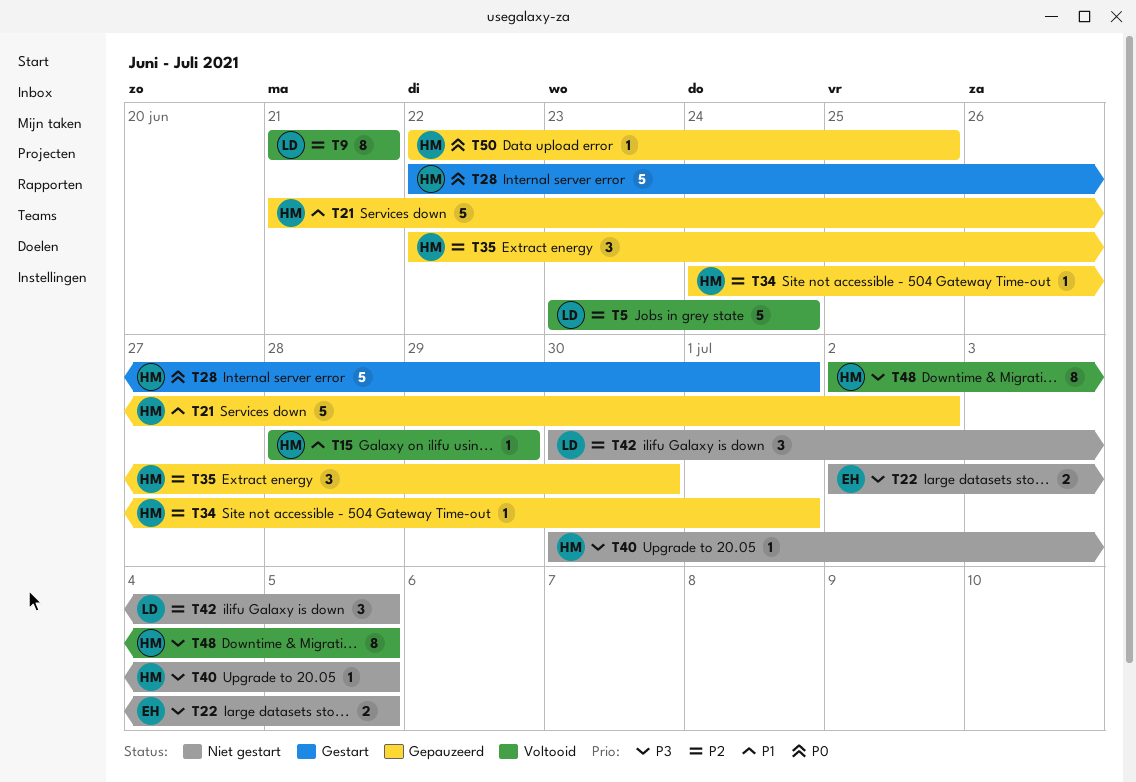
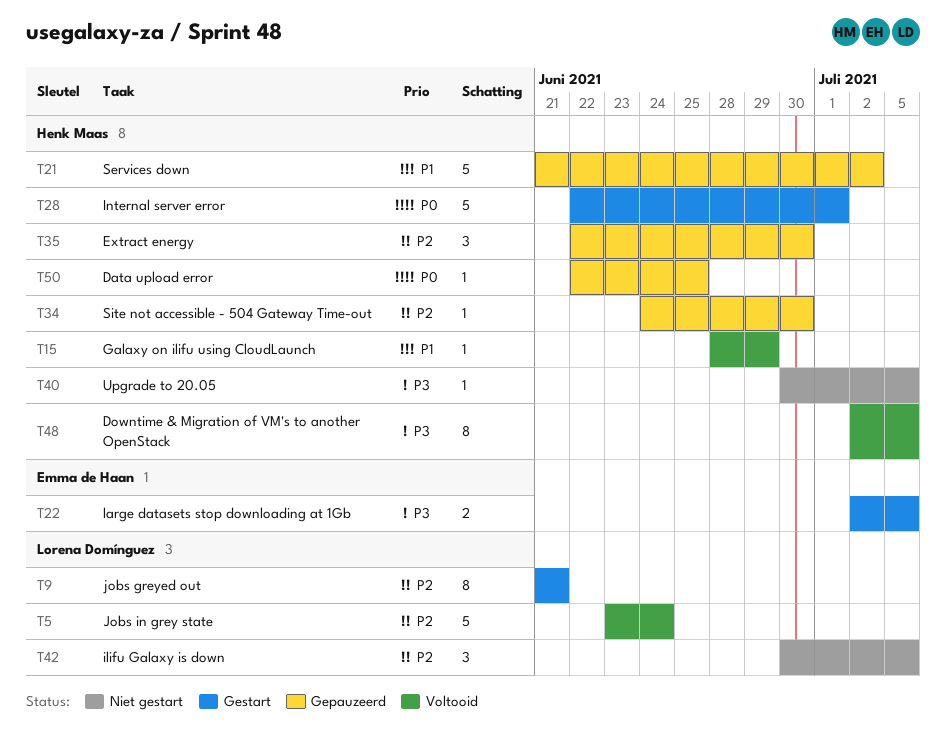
T9, status: Voltooid -> Gestart
T22, status: Niet gestart -> Gestart
T34, due: Jul 1 -> Jun 30

